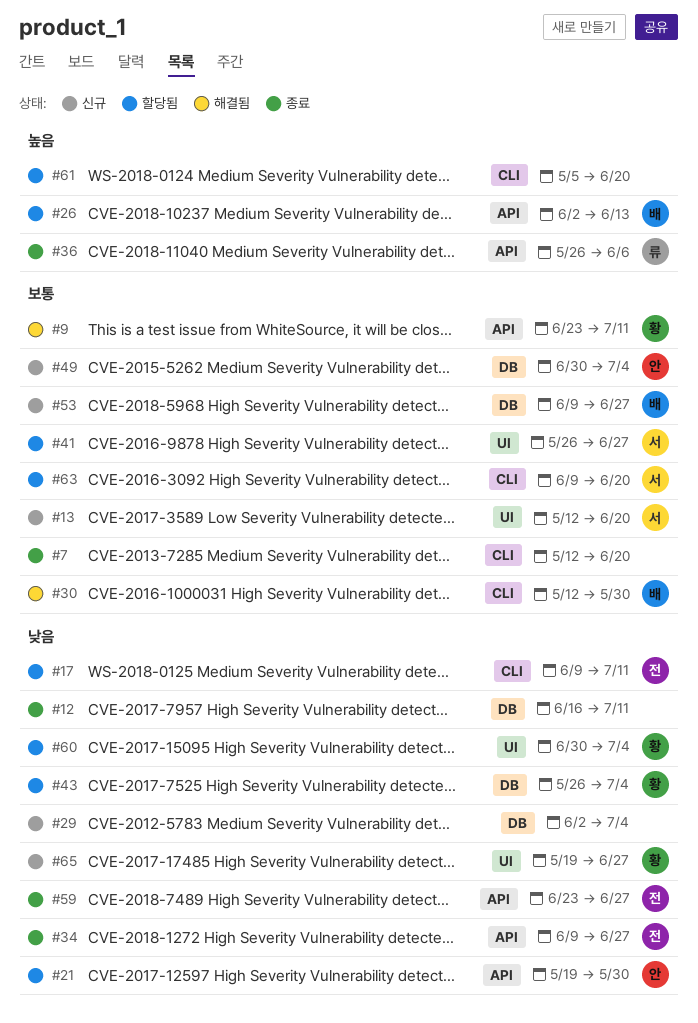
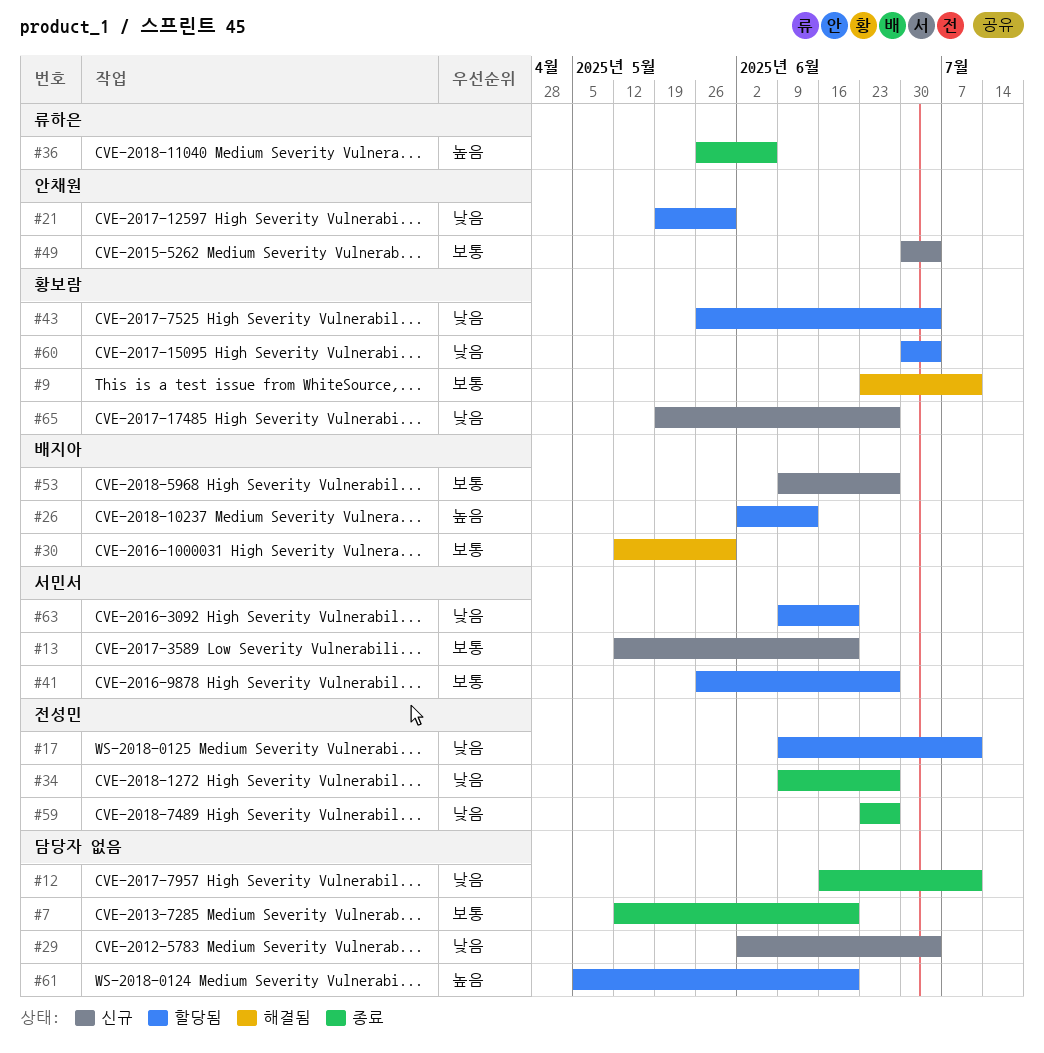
#63, priority: 보통 -> 낮음

